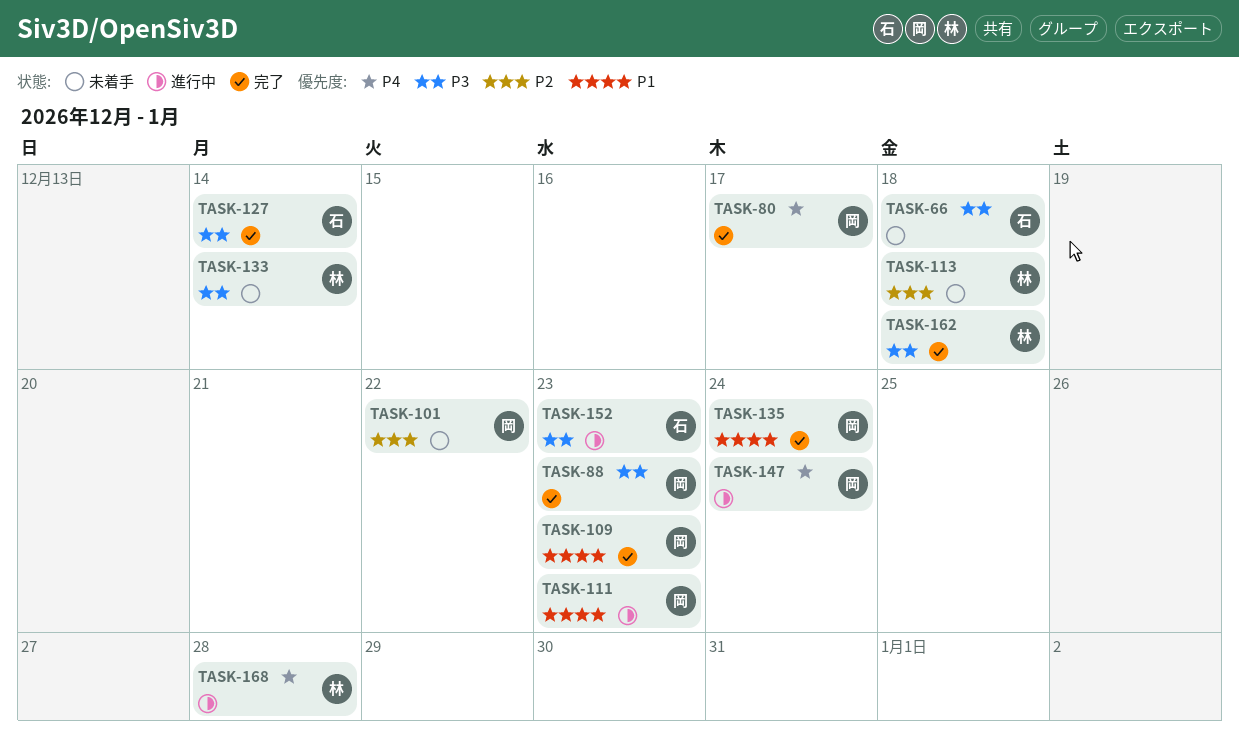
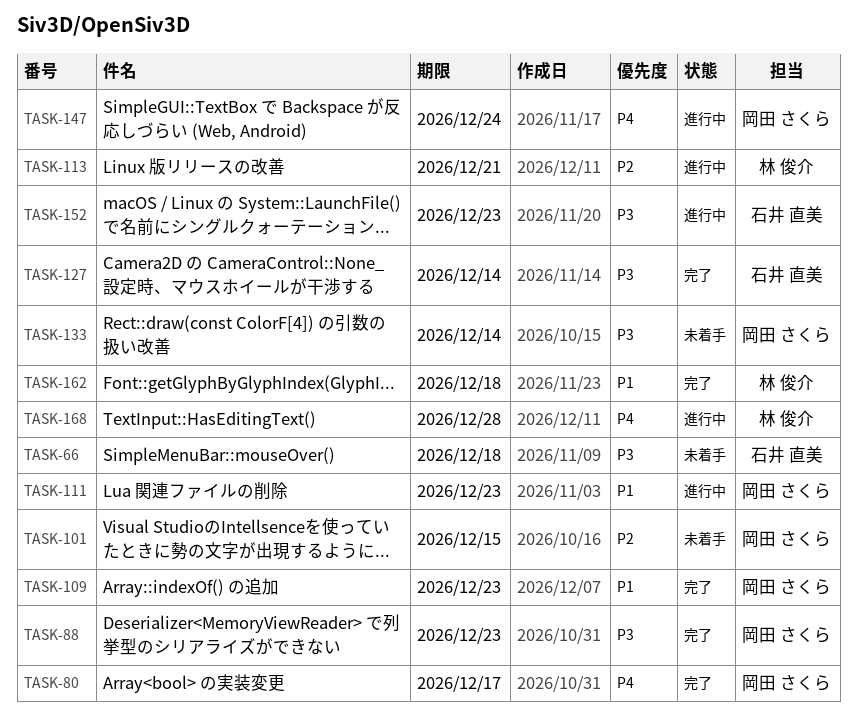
TASK-101, due: Dec 22 -> Dec 15
TASK-113, status: 未着手 -> 進行中
TASK-113, due: Dec 18 -> Dec 21
TASK-133, owner: 林 俊介 -> 岡田 さくら
TASK-135: present -> none
TASK-162, priority: P3 -> P1

